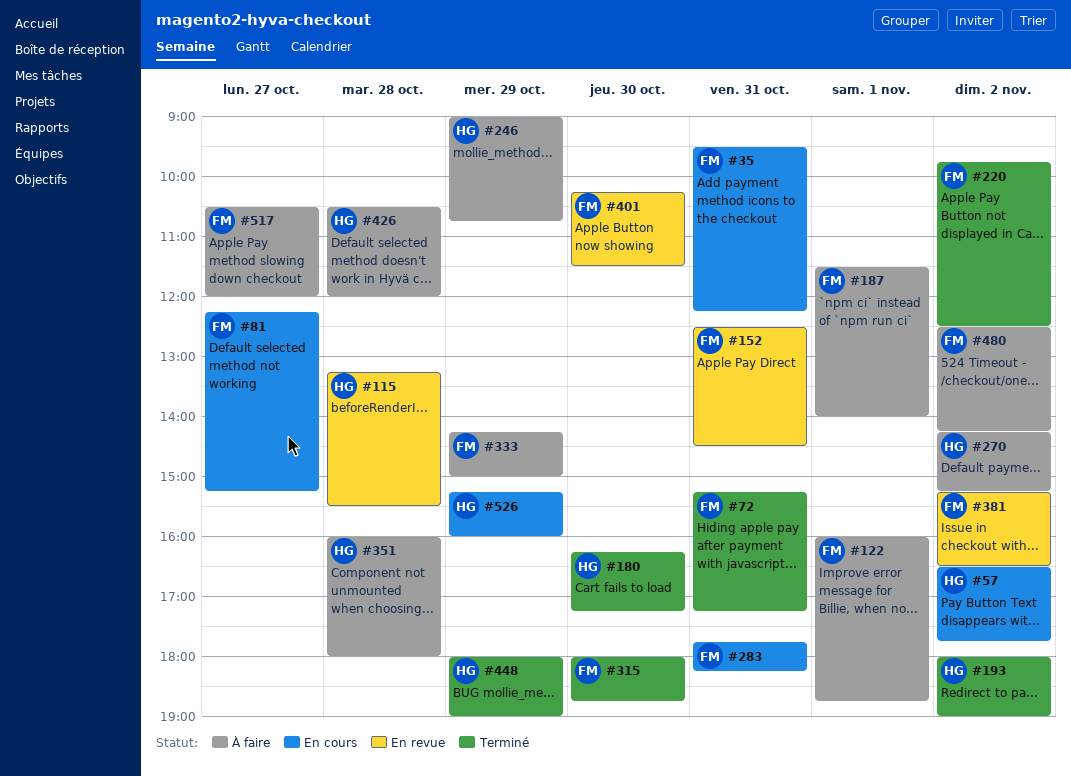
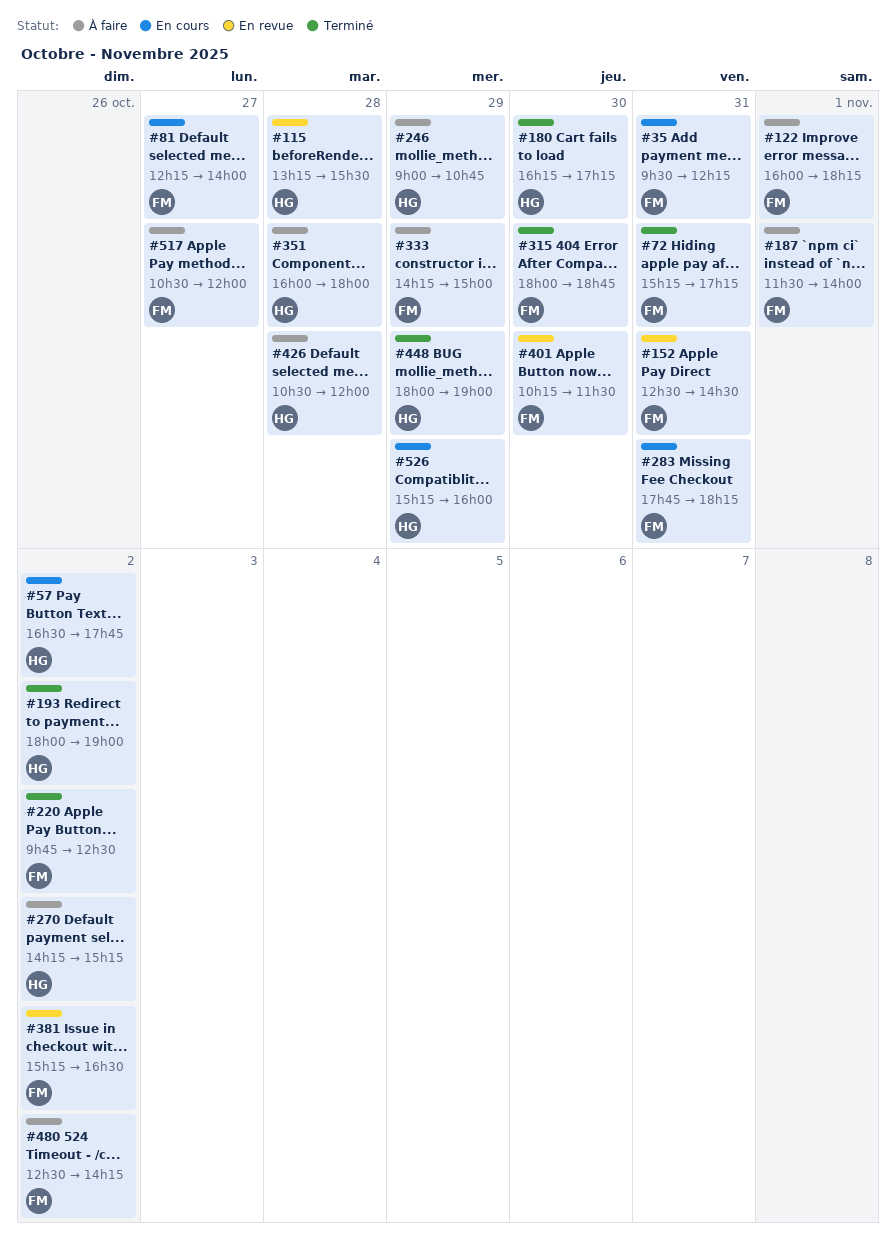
#81, ends: 15:15 -> 14:00
#122, ends: 18:45 -> 18:15

